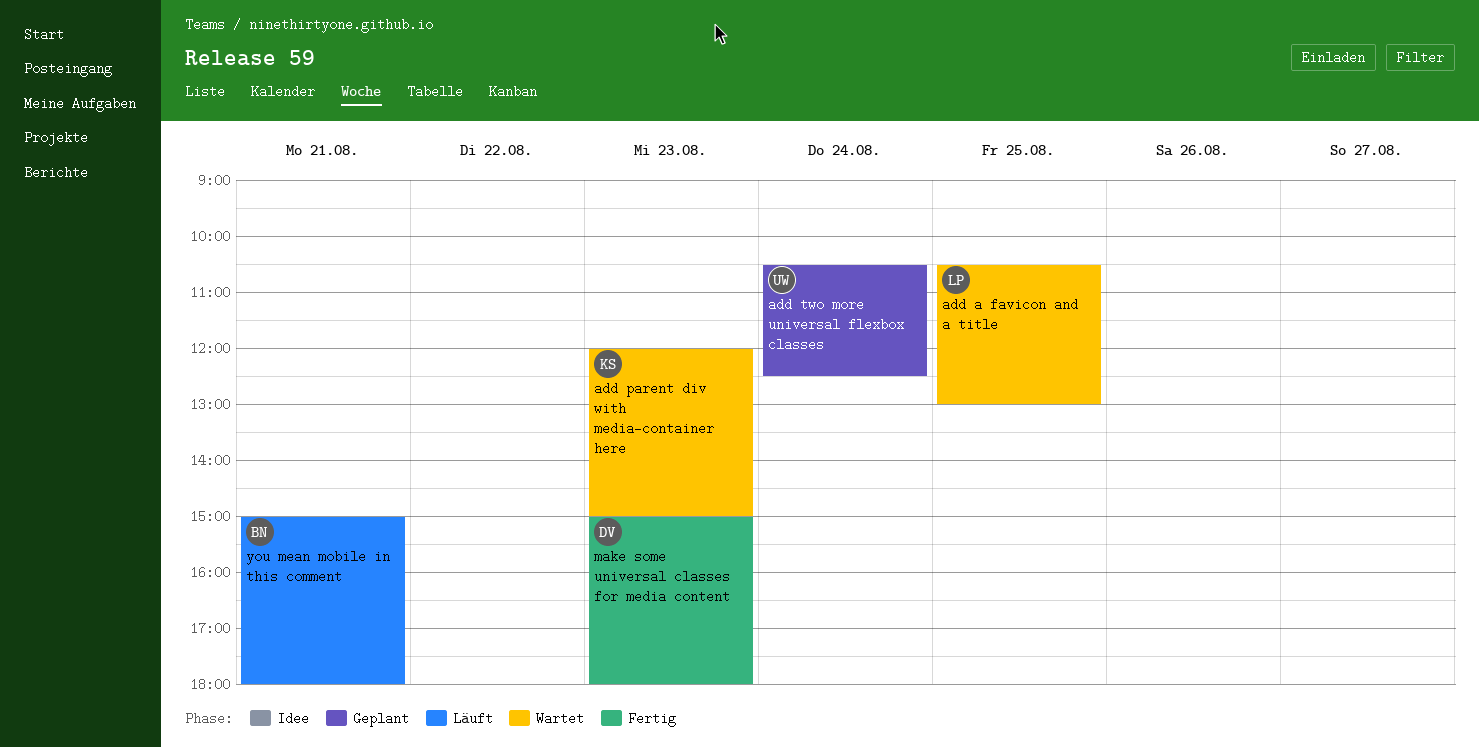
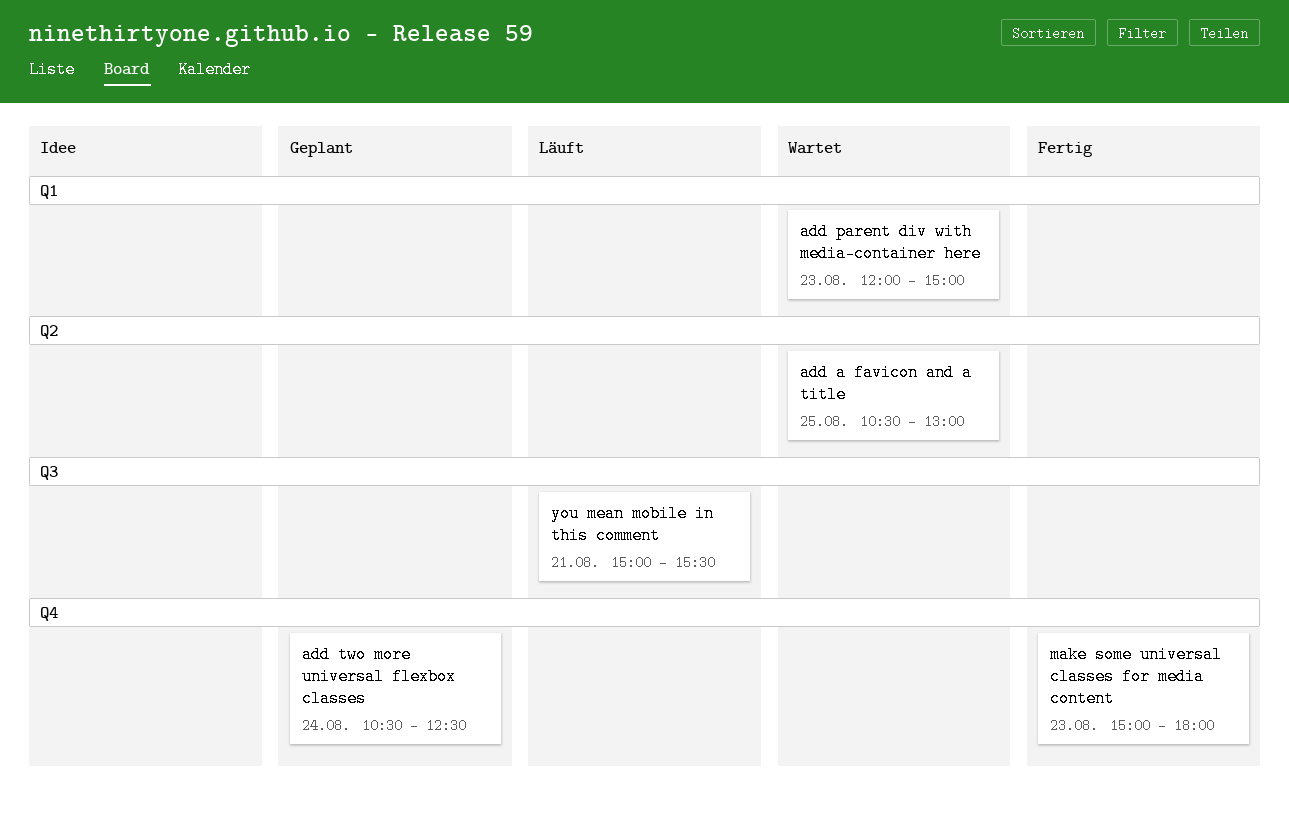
you mean mobile in this comment, ends: 18:00 -> 15:30

